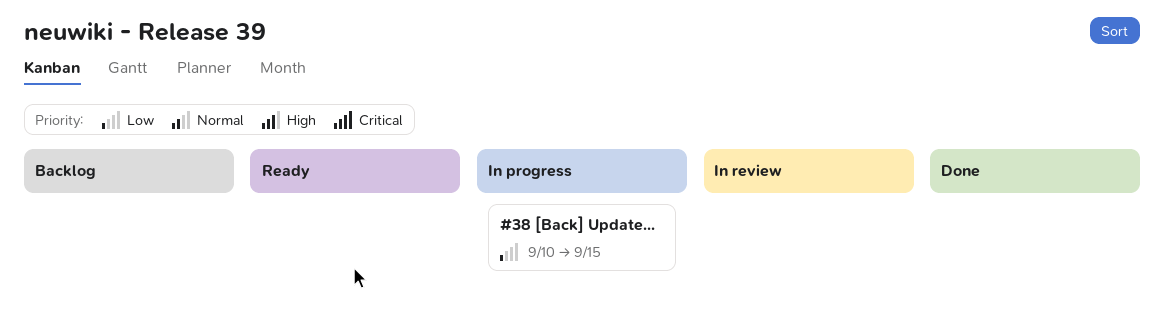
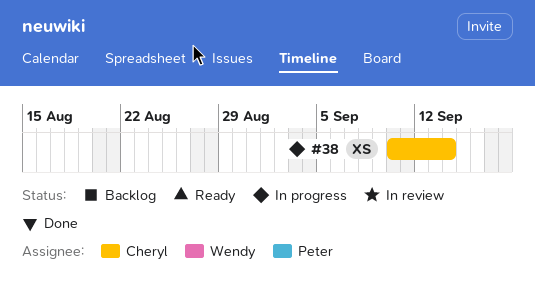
#38, due: Sep 15 -> Sep 14

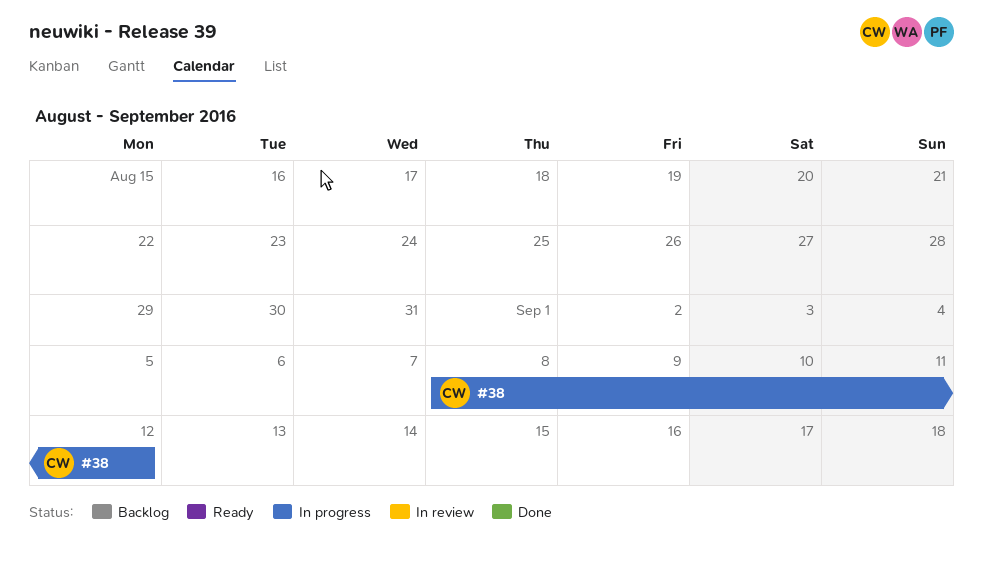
#38, start: Sep 10 -> Sep 8
#38, due: Sep 14 -> Sep 12

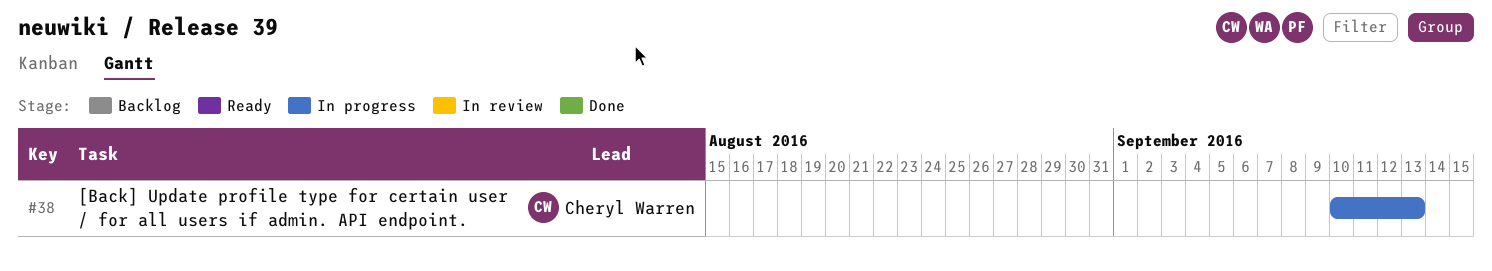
#38, start: Sep 8 -> Sep 10
#38, due: Sep 12 -> Sep 13

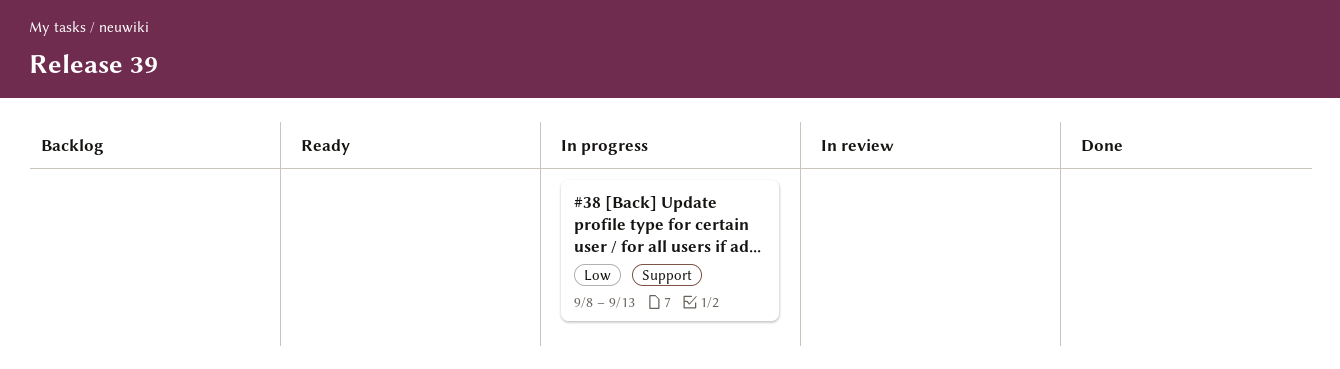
#38, start: Sep 10 -> Sep 8

